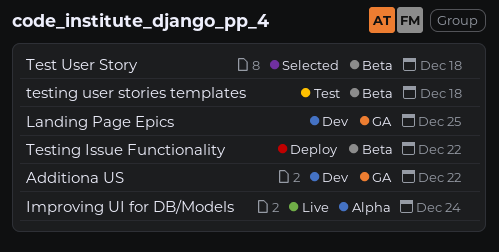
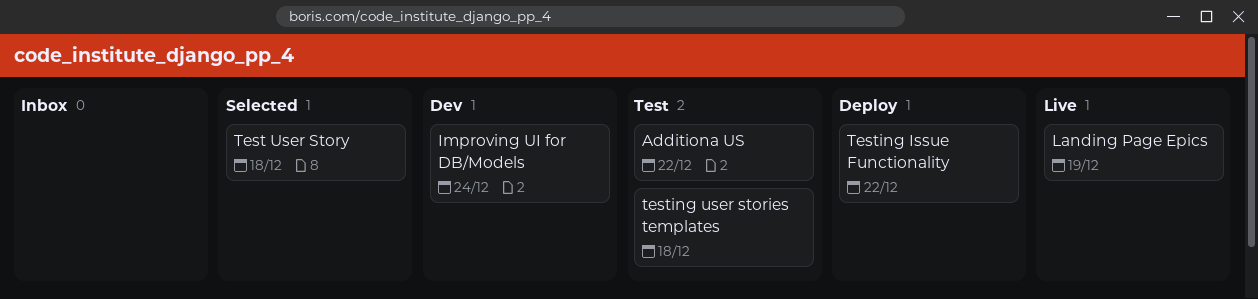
Additiona US, status: Dev -> Test
Improving UI for DB/Models, status: Live -> Dev
Landing Page Epics, status: Dev -> Live
Landing Page Epics, due: Dec 25 -> Dec 19

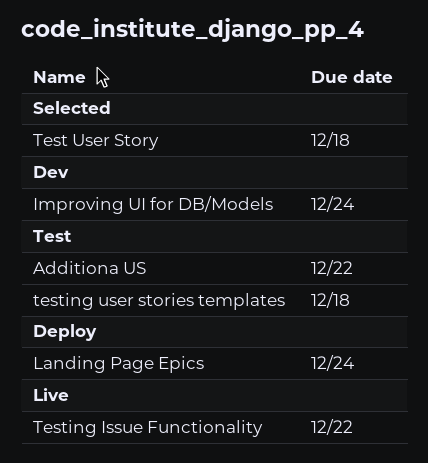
Landing Page Epics, status: Live -> Deploy
Landing Page Epics, due: Dec 19 -> Dec 24
Testing Issue Functionality, status: Deploy -> Live

